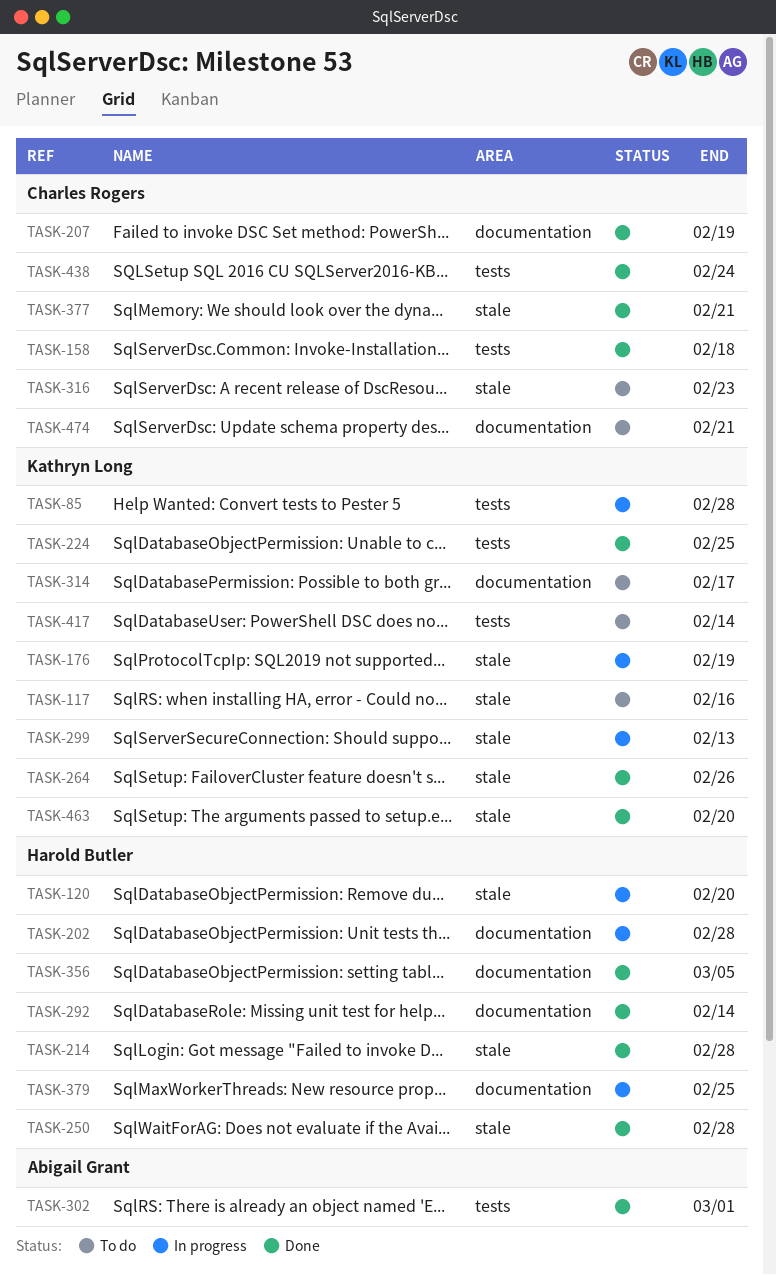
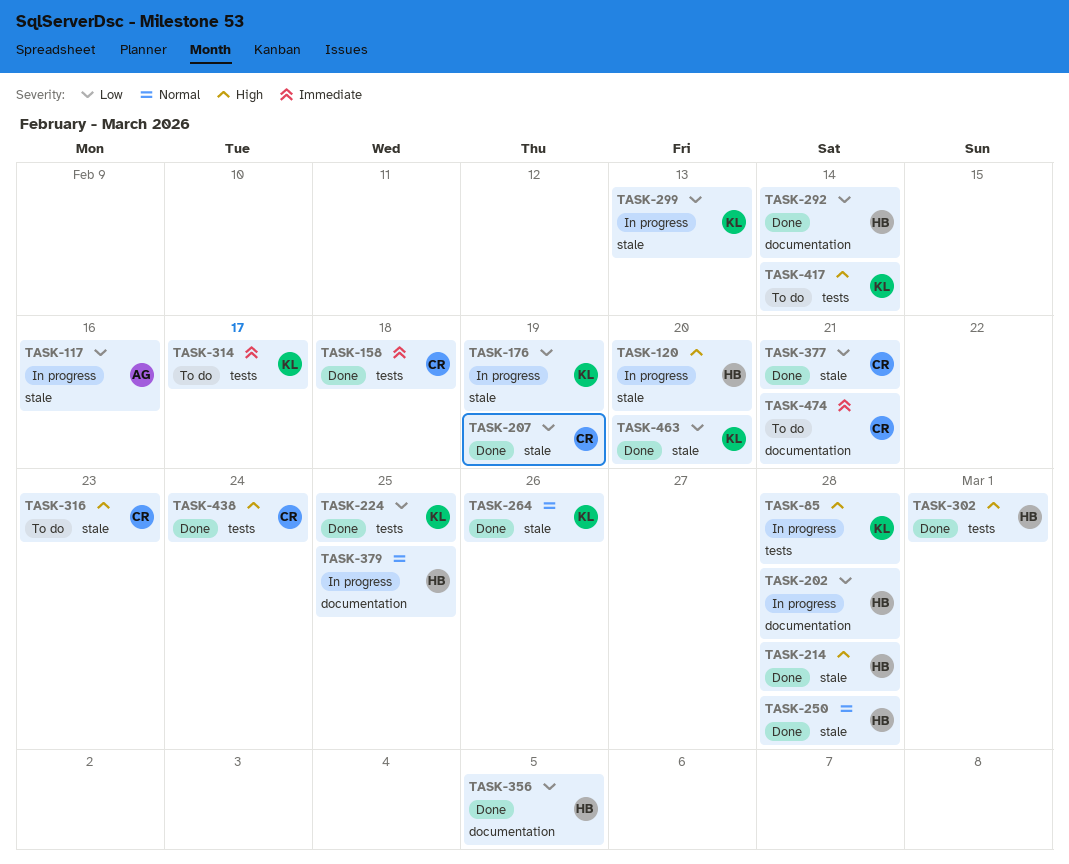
TASK-117, status: To do -> In progress
TASK-117, owner: Kathryn Long -> Abigail Grant
TASK-207, label: documentation -> stale
TASK-302, owner: Abigail Grant -> Harold Butler
TASK-314, label: documentation -> tests

